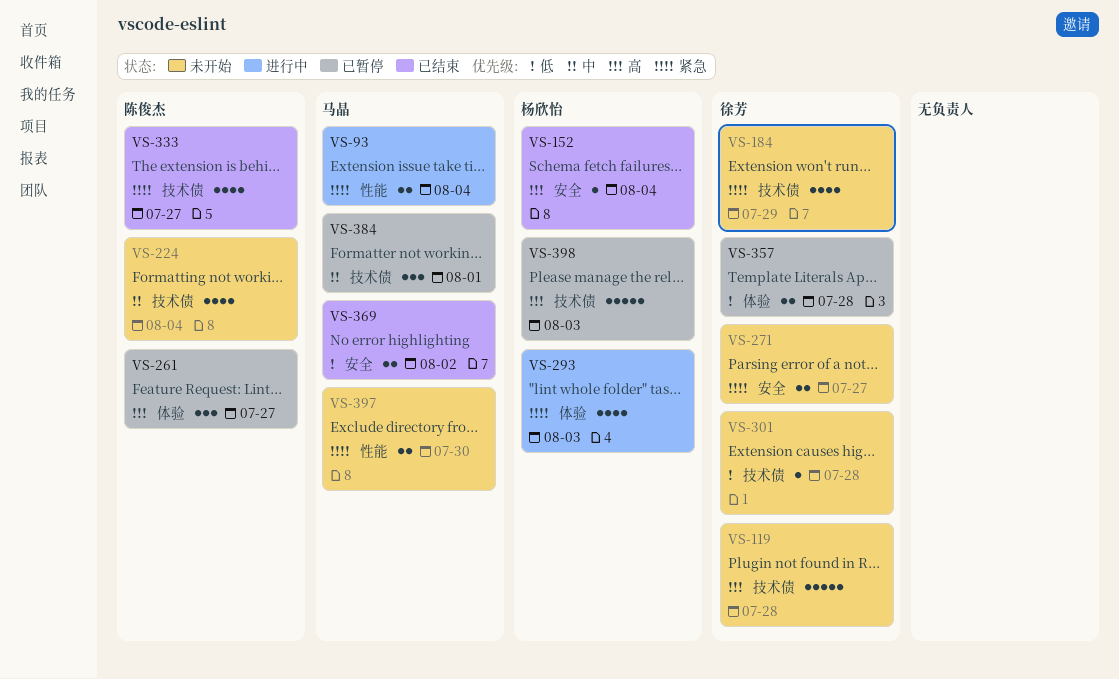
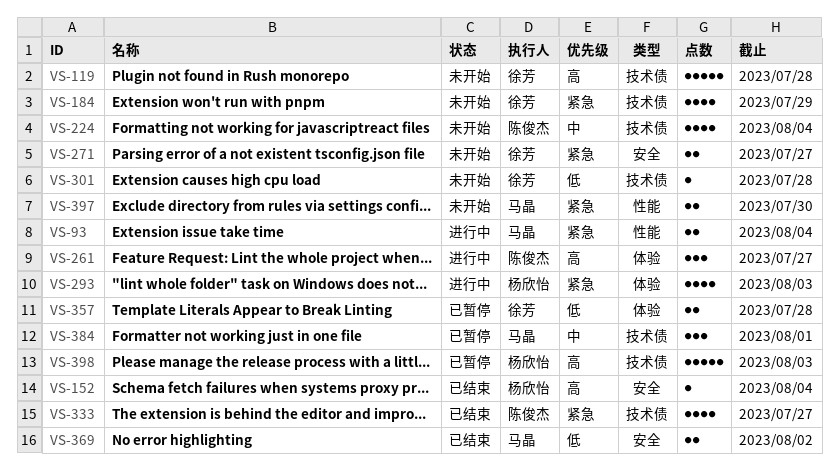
VS-261, status: 已暂停 -> 进行中

